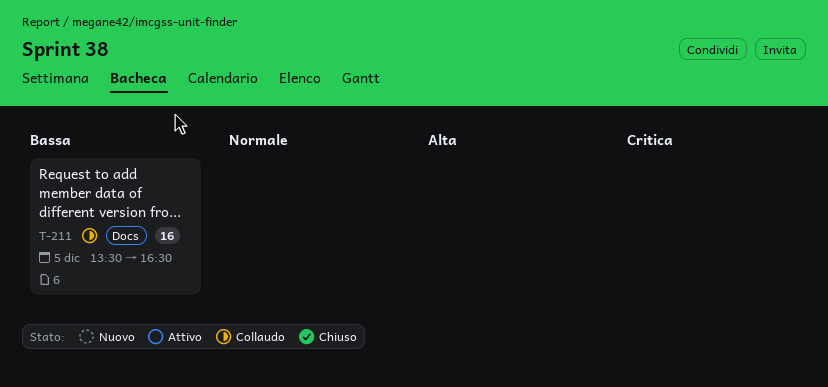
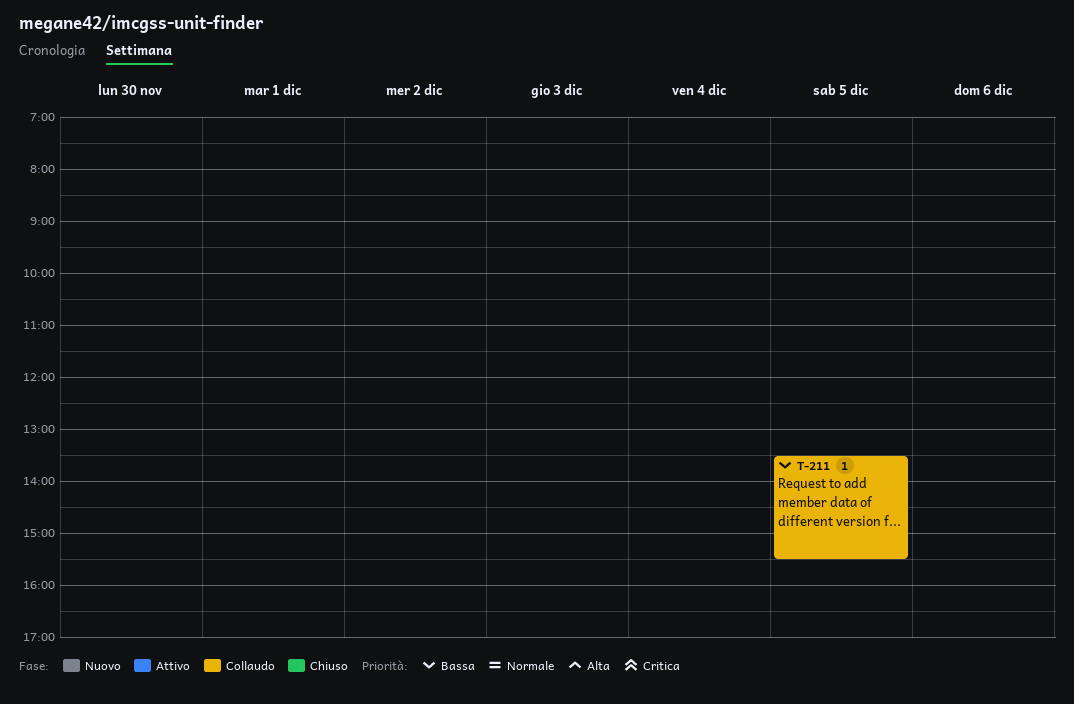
T-211, estimate: 16 -> 1
T-211, ends: 16:30 -> 15:30

